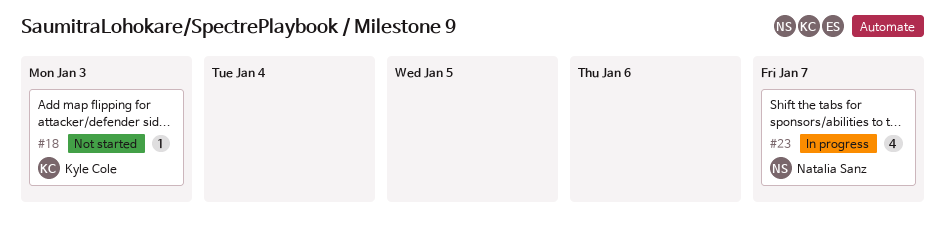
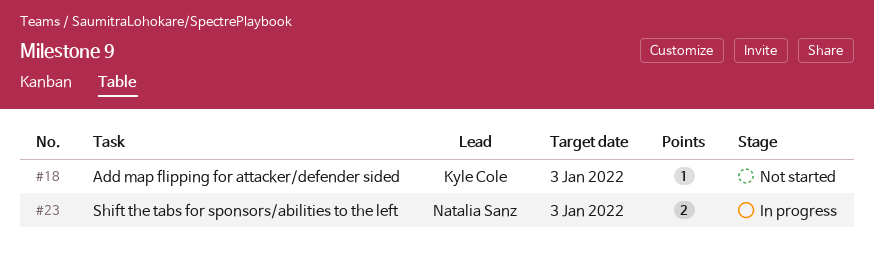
#23, estimate: 4 -> 2
#23, due: Jan 7 -> Jan 3

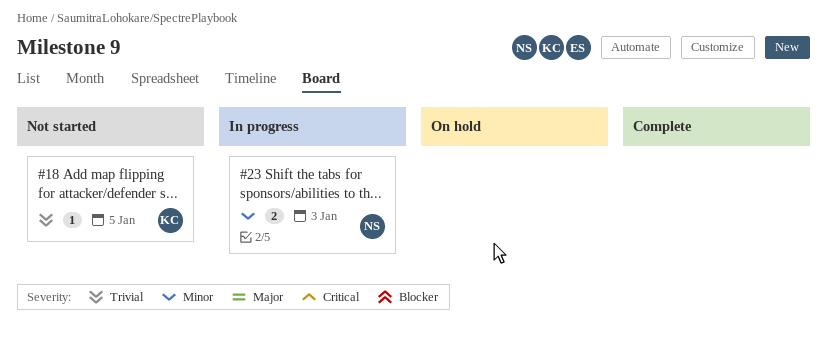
#18, due: Jan 3 -> Jan 5

